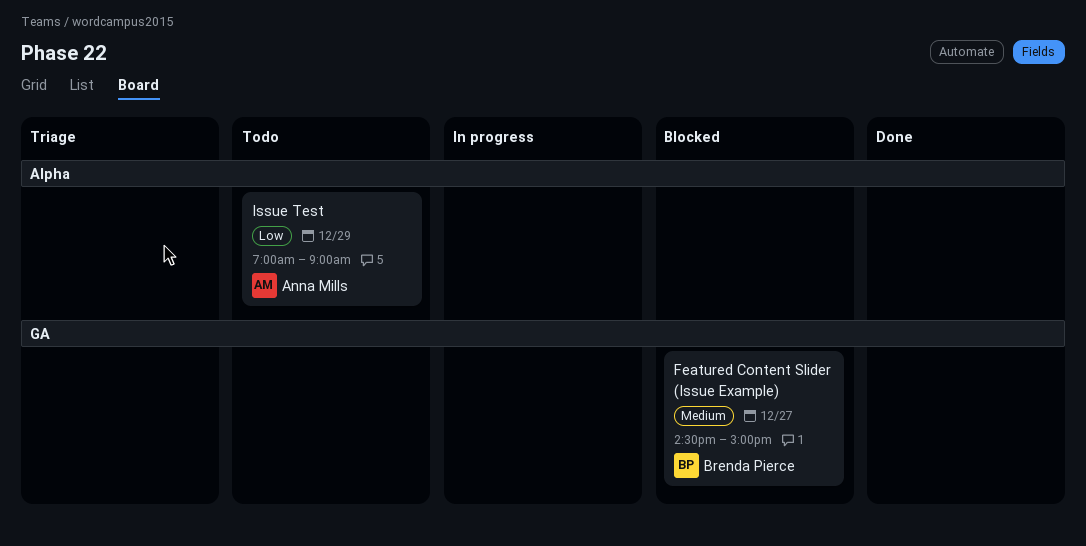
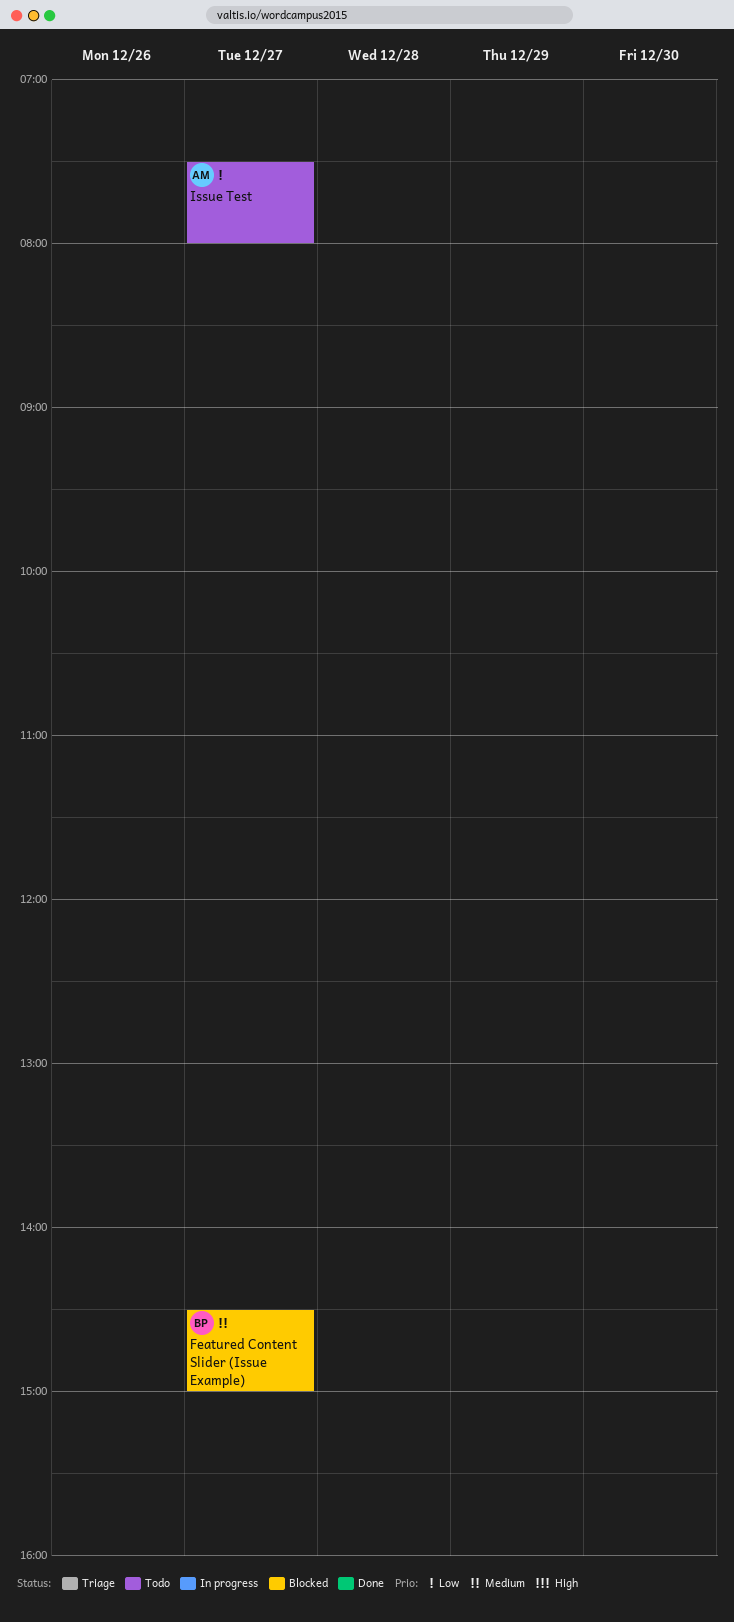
Issue Test, day: Dec 29 -> Dec 27
Issue Test, begins: 07:00 -> 07:30
Issue Test, ends: 09:00 -> 08:00

